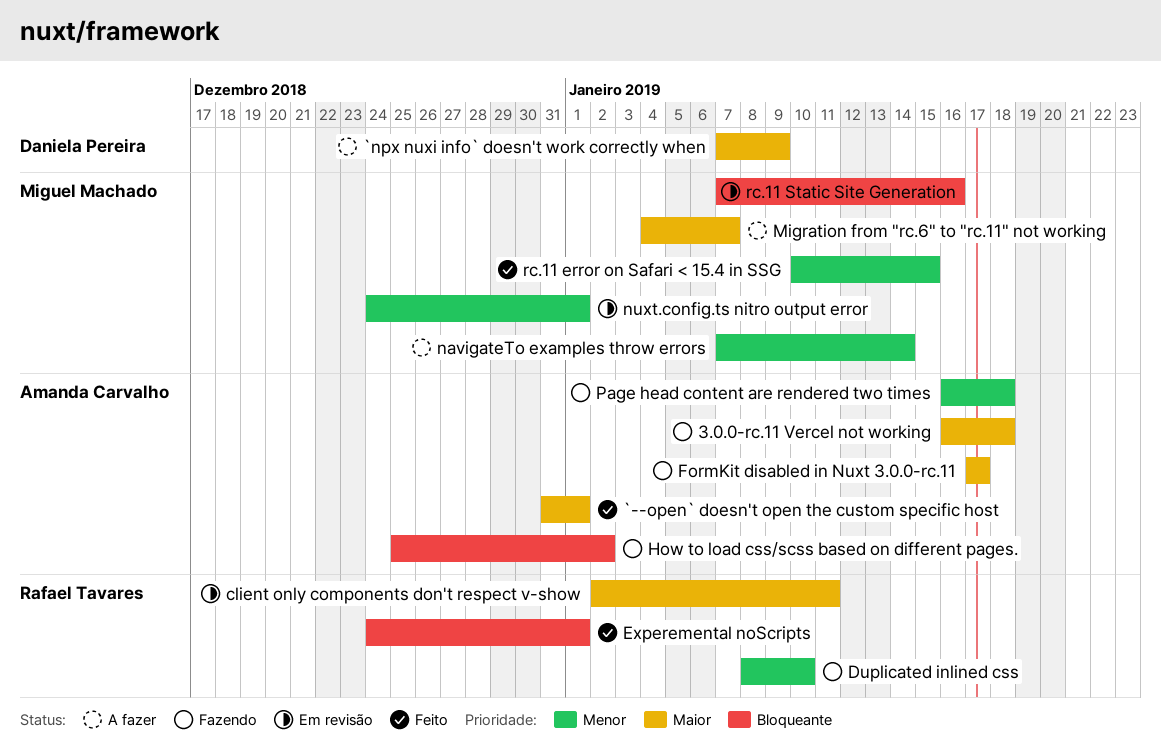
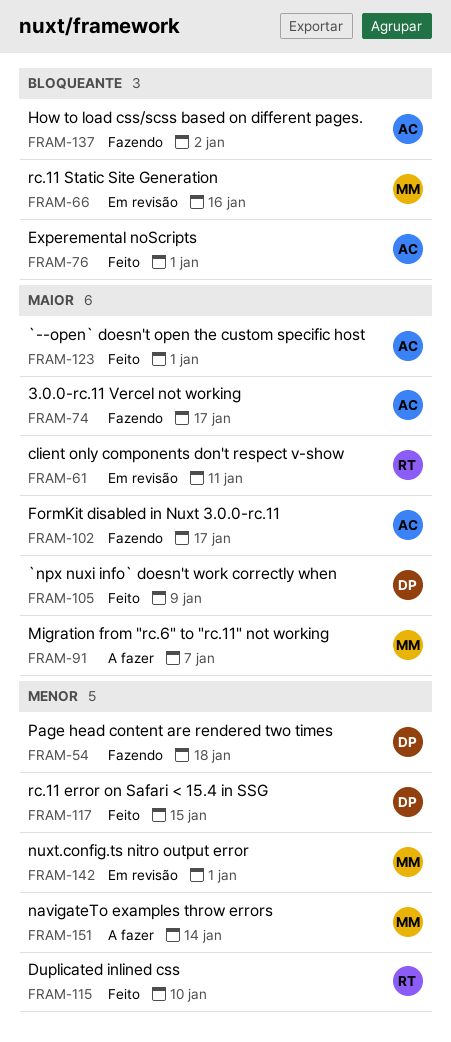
3.0.0-rc.11 Vercel not working, due: Jan 18 -> Jan 17
`npx nuxi info` doesn't work correctly when, status: A fazer -> Feito
Duplicated inlined css, status: Fazendo -> Feito
Experemental noScripts, owner: Rafael Tavares -> Amanda Carvalho
Page head content are rendered two times, owner: Amanda Carvalho -> Daniela Pereira
rc.11 error on Safari < 15.4 in SSG, owner: Miguel Machado -> Daniela Pereira

